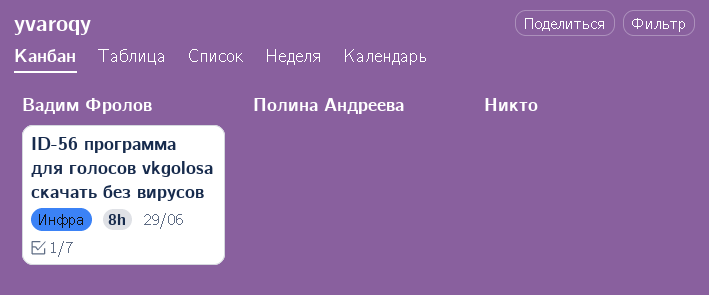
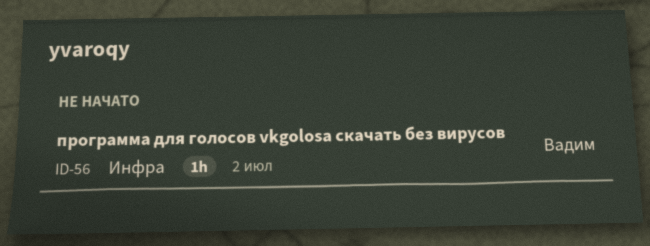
ID-56, estimate: 8h -> 1h
ID-56, due: Jun 29 -> Jul 2

